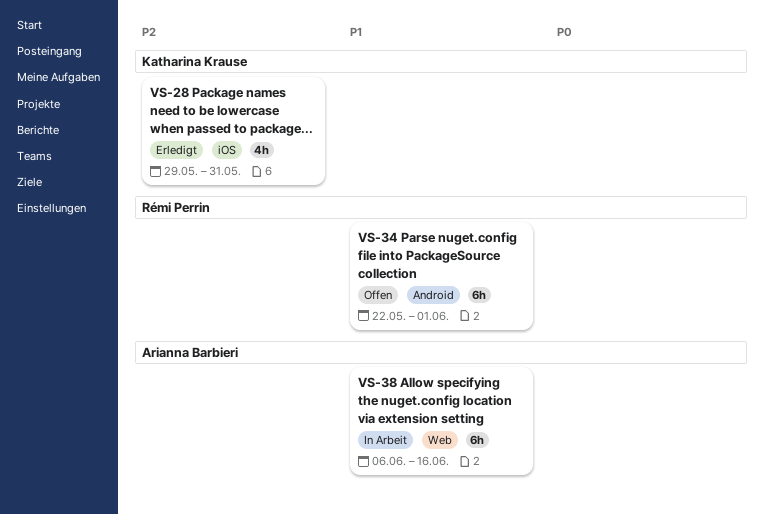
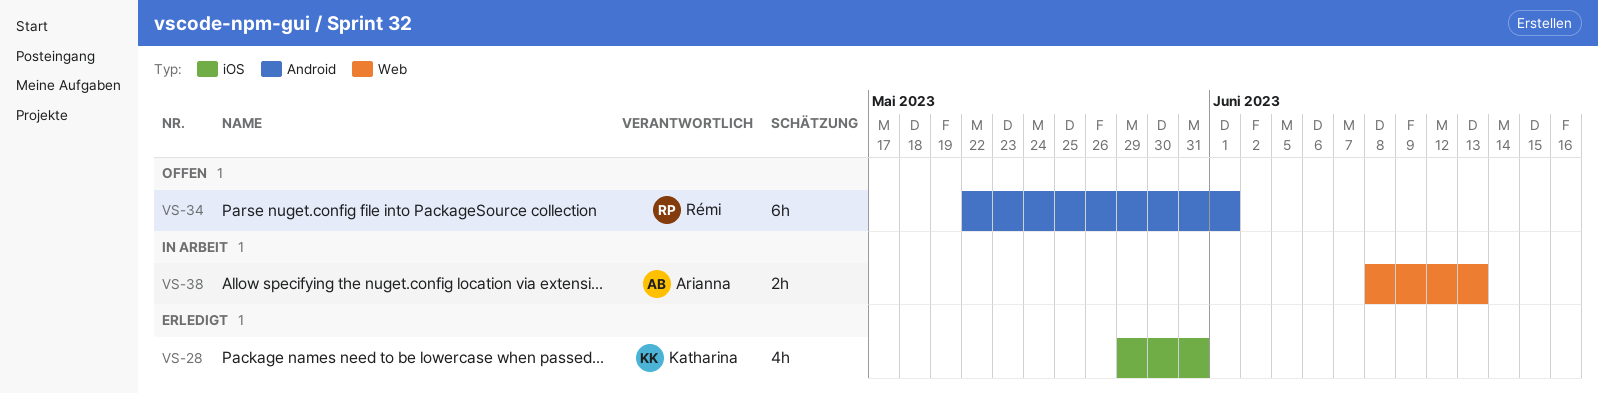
VS-38, estimate: 6h -> 2h
VS-38, start: Jun 6 -> Jun 8
VS-38, due: Jun 16 -> Jun 13

